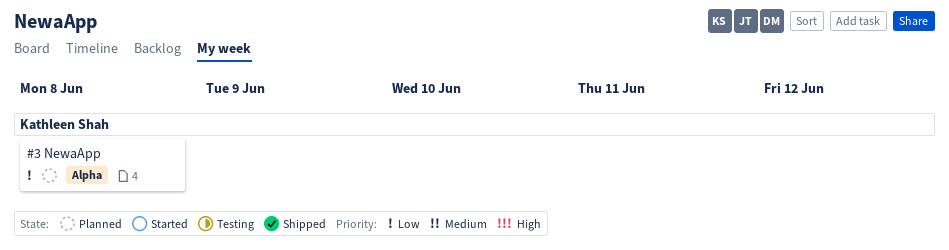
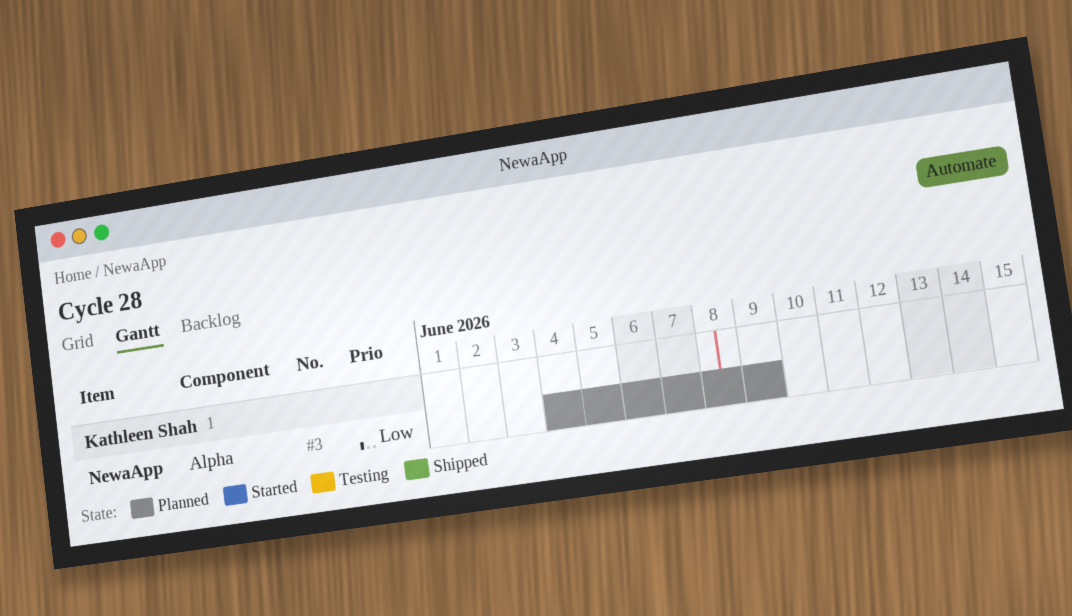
#3, due: Jun 8 -> Jun 9

